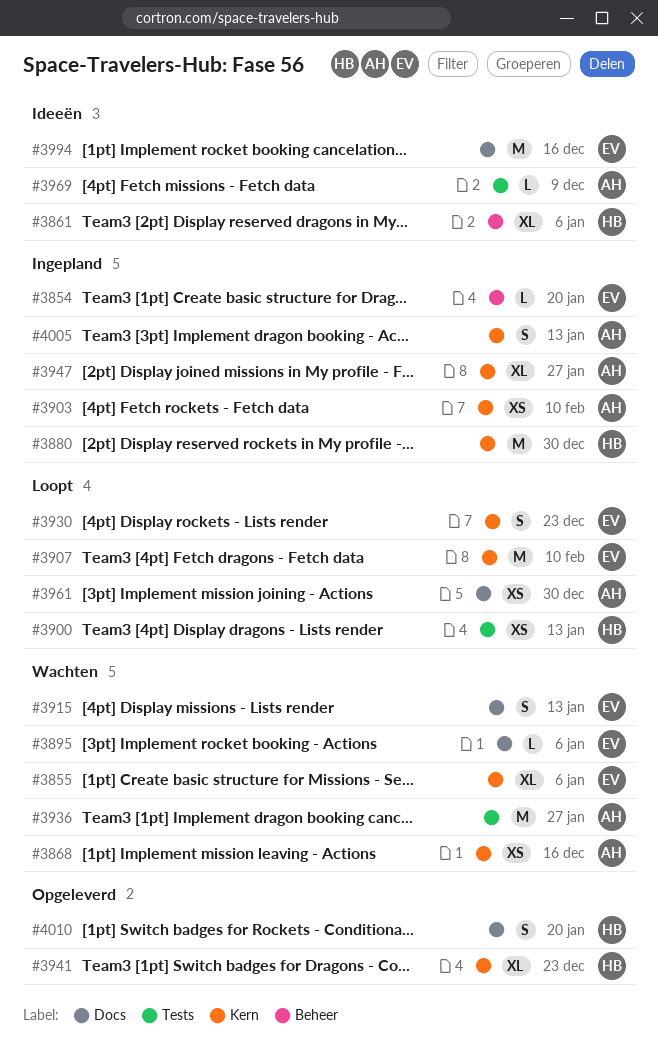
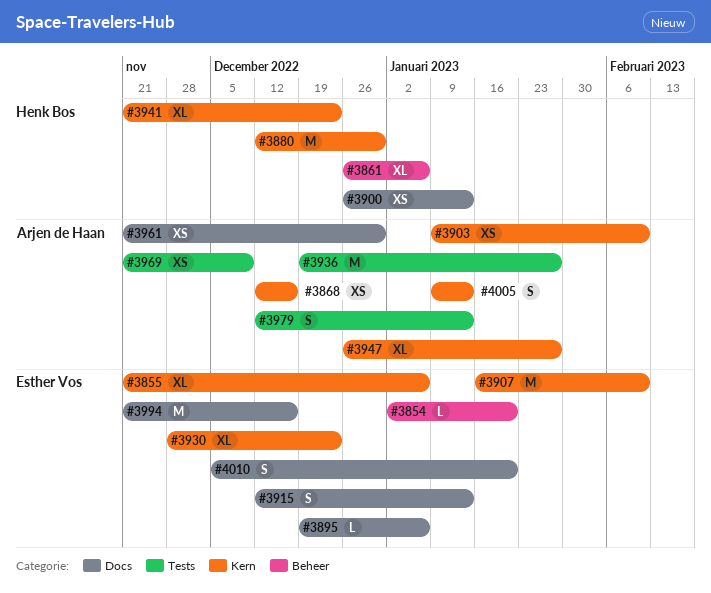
#3900, label: Tests -> Docs
#3930, estimate: S -> XL
#3969, estimate: L -> XS
#3979: none -> present
#4010, owner: Henk Bos -> Esther Vos

